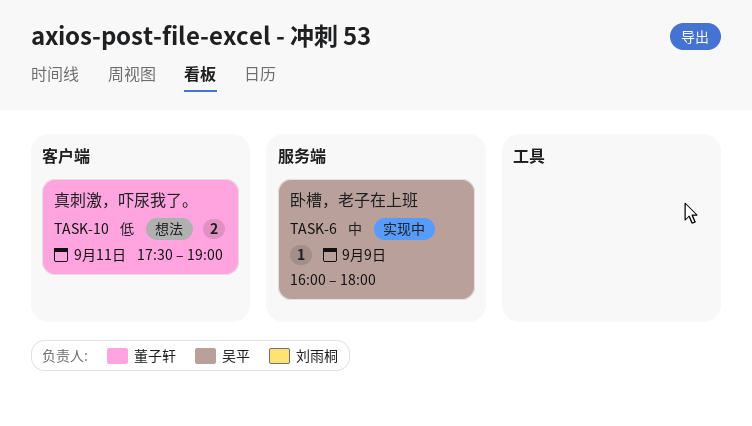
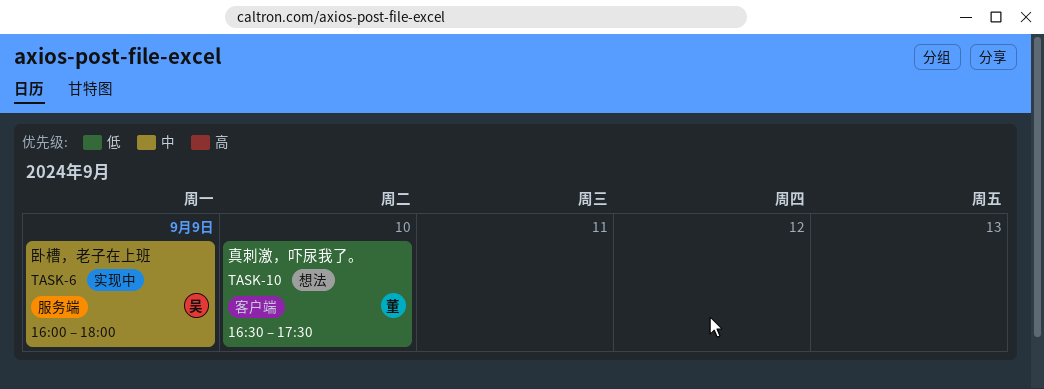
TASK-10, day: Sep 11 -> Sep 10
TASK-10, begins: 17:30 -> 16:30
TASK-10, ends: 19:00 -> 17:30

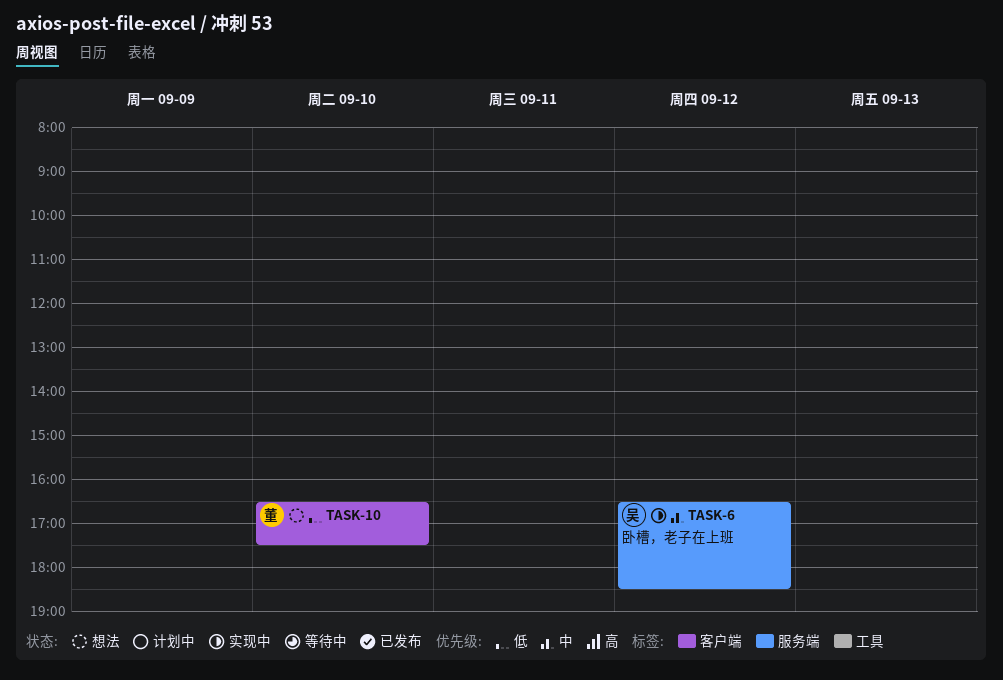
TASK-6, day: Sep 9 -> Sep 12
TASK-6, begins: 16:00 -> 16:30
TASK-6, ends: 18:00 -> 18:30

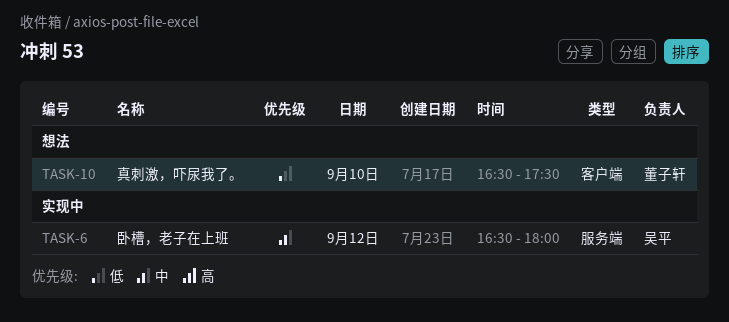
TASK-6, ends: 18:30 -> 18:00

